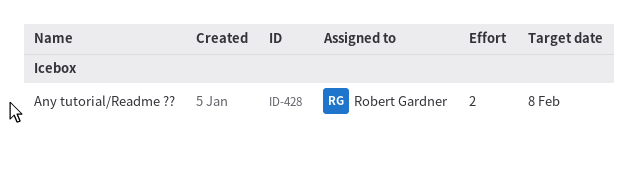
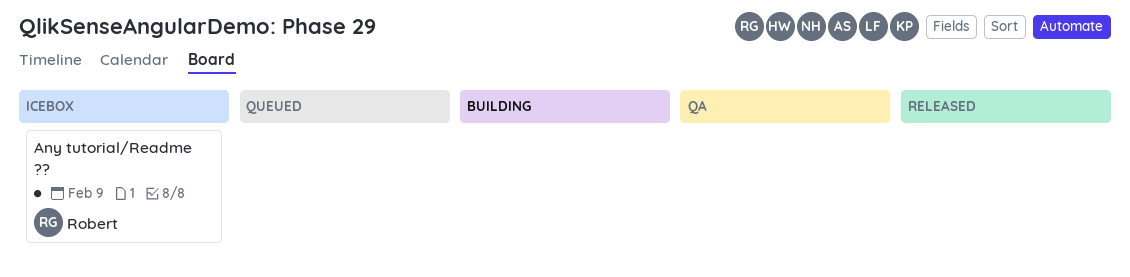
Any tutorial/Readme ??, estimate: 2 -> 1
Any tutorial/Readme ??, due: Feb 8 -> Feb 9

